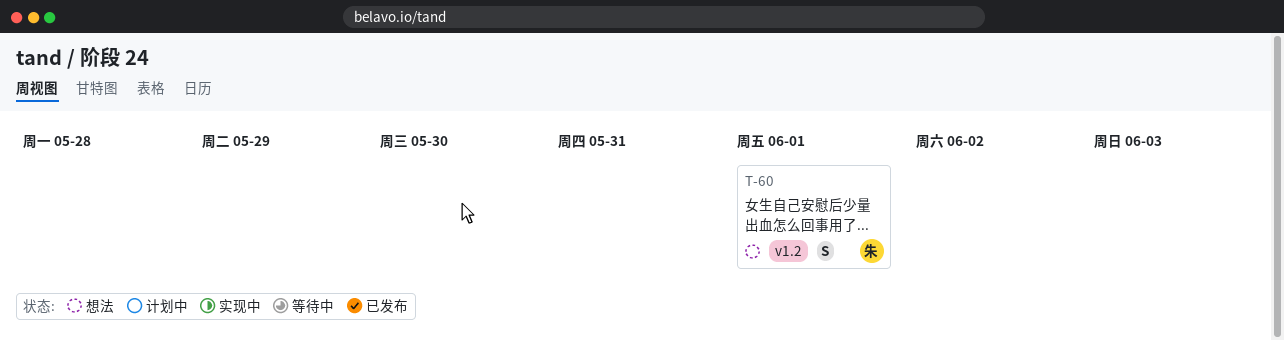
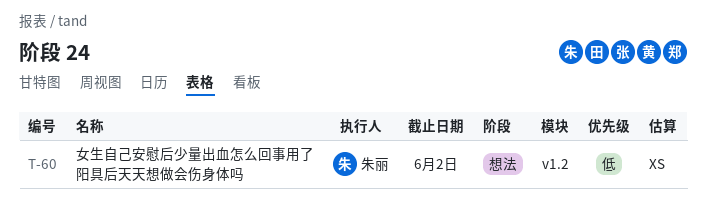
T-60, estimate: S -> XS
T-60, due: Jun 1 -> Jun 2

